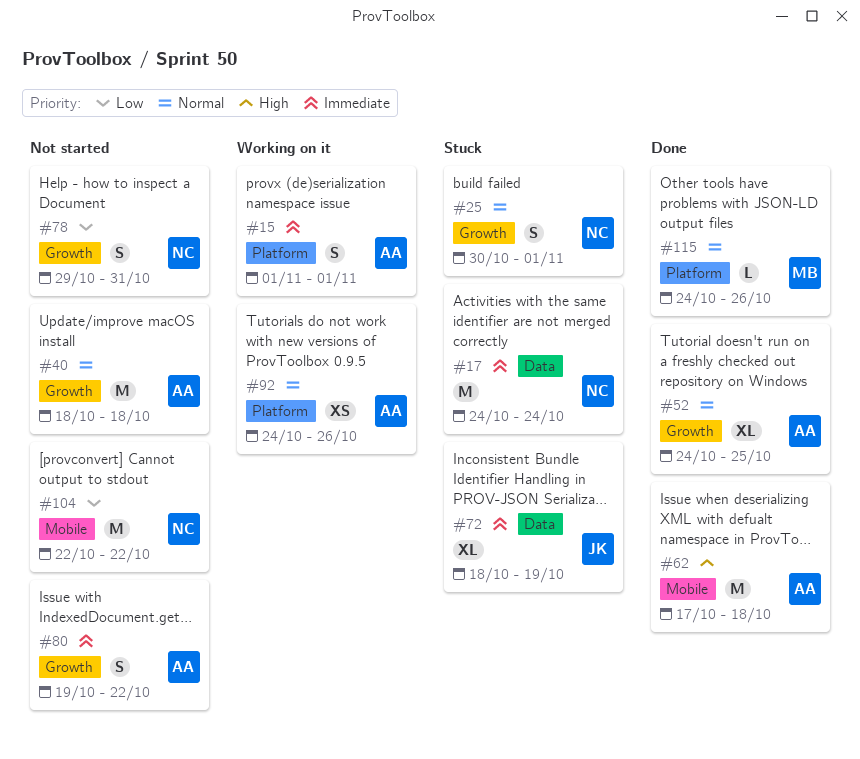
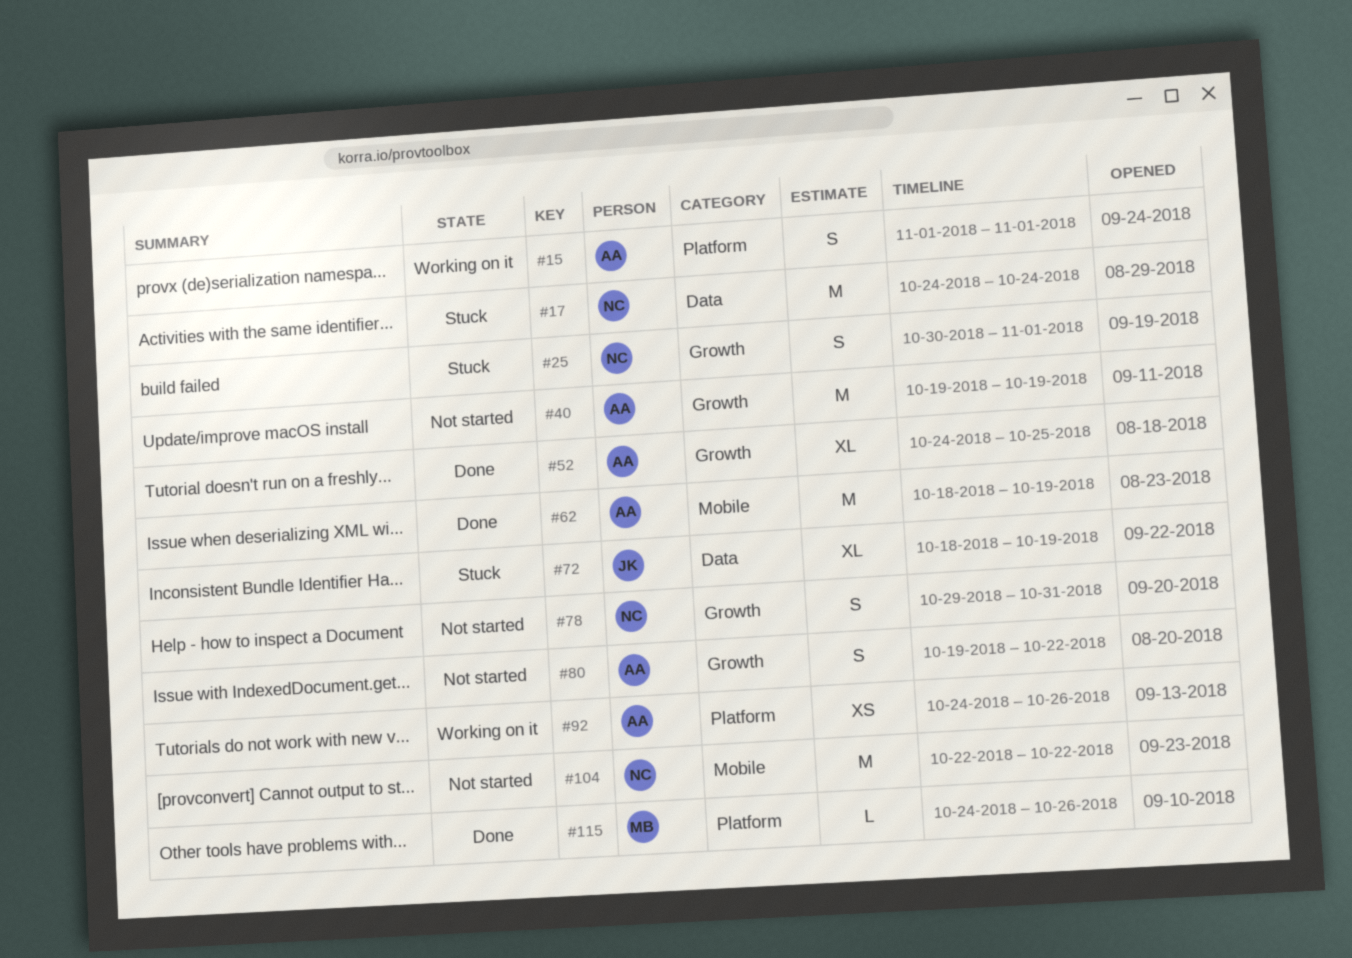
#40, start: Oct 18 -> Oct 19
#40, due: Oct 18 -> Oct 19
#62, start: Oct 17 -> Oct 18
#62, due: Oct 18 -> Oct 19

